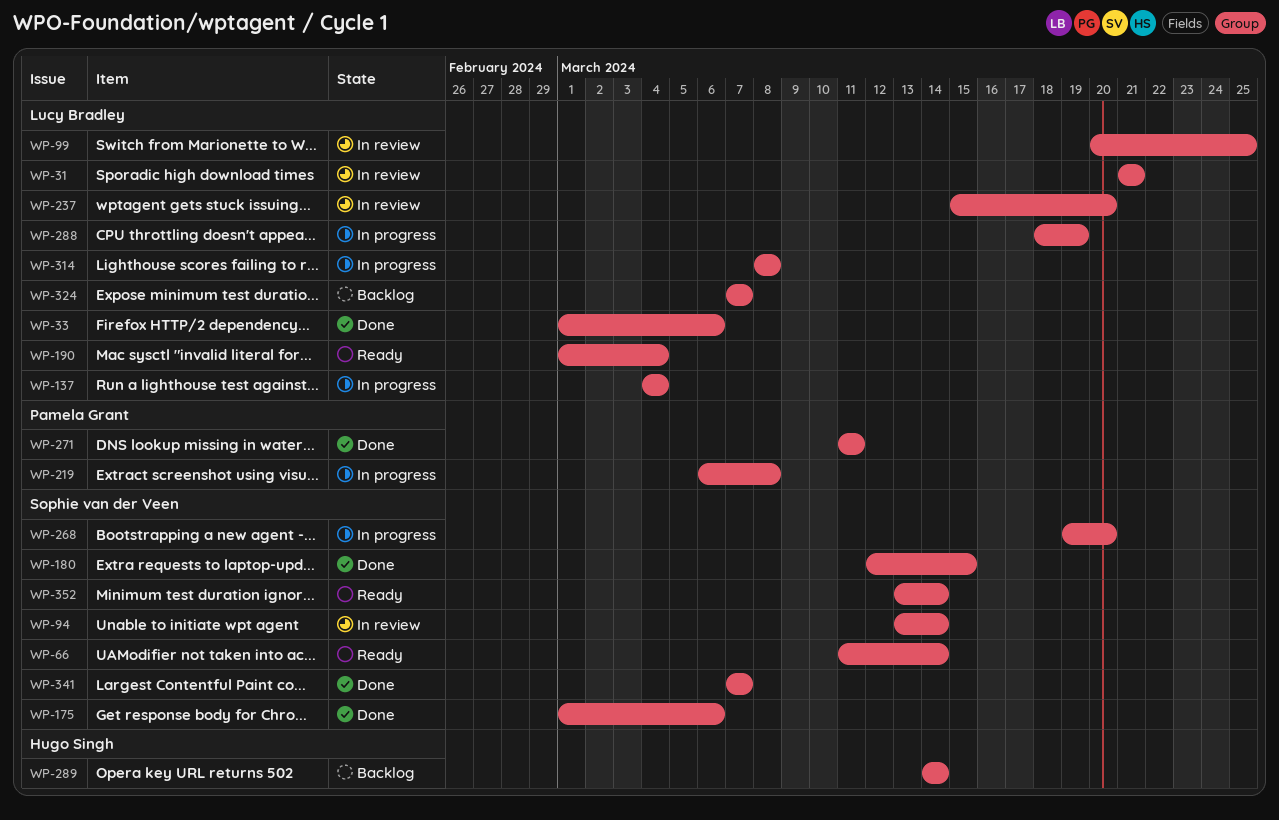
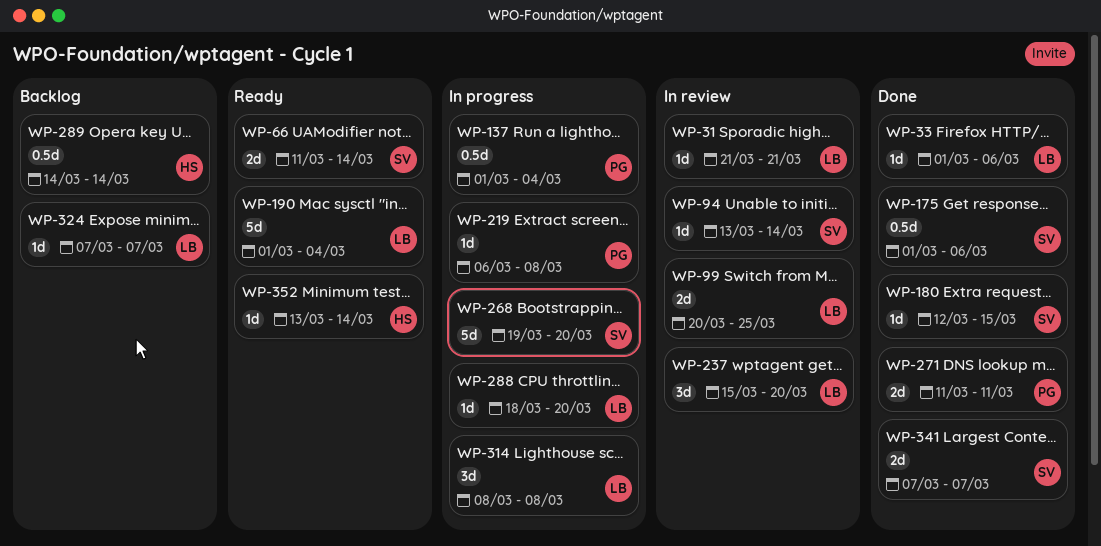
WP-137, owner: Lucy Bradley -> Pamela Grant
WP-137, start: Mar 4 -> Mar 1
WP-288, due: Mar 19 -> Mar 20
WP-352, owner: Sophie van der Veen -> Hugo Singh

